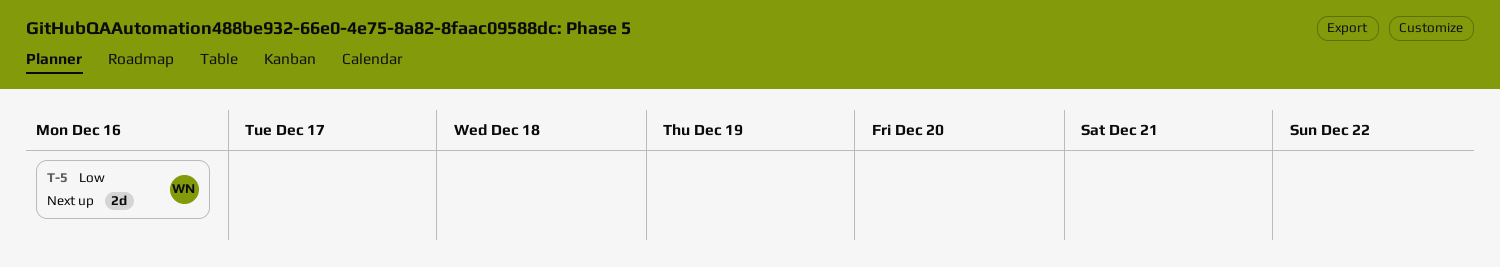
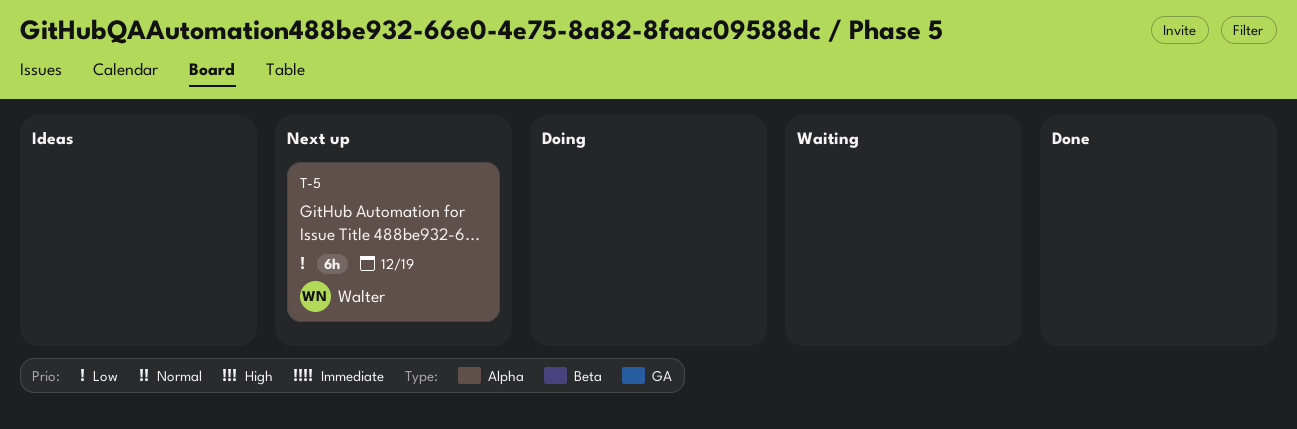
T-5, estimate: 2d -> 6h
T-5, due: Dec 16 -> Dec 19

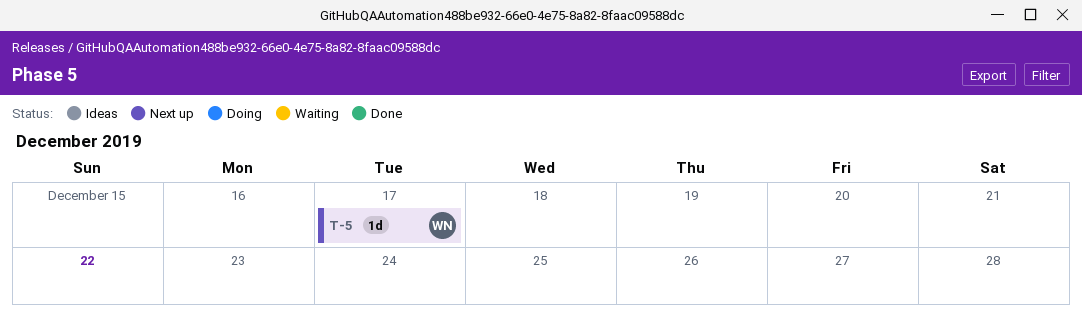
T-5, estimate: 6h -> 1d
T-5, due: Dec 19 -> Dec 17

